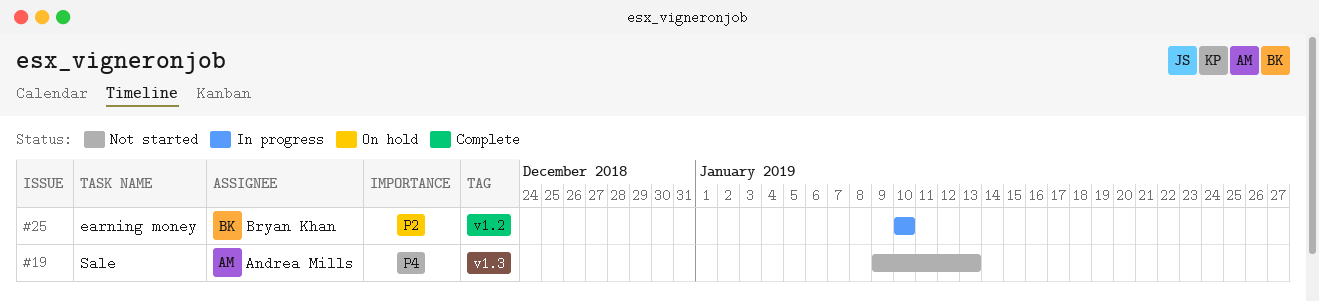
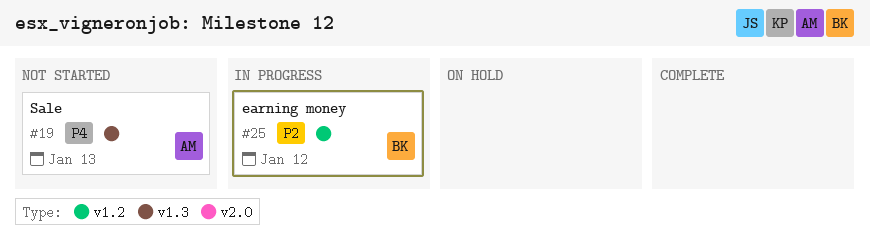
#25, due: Jan 10 -> Jan 12

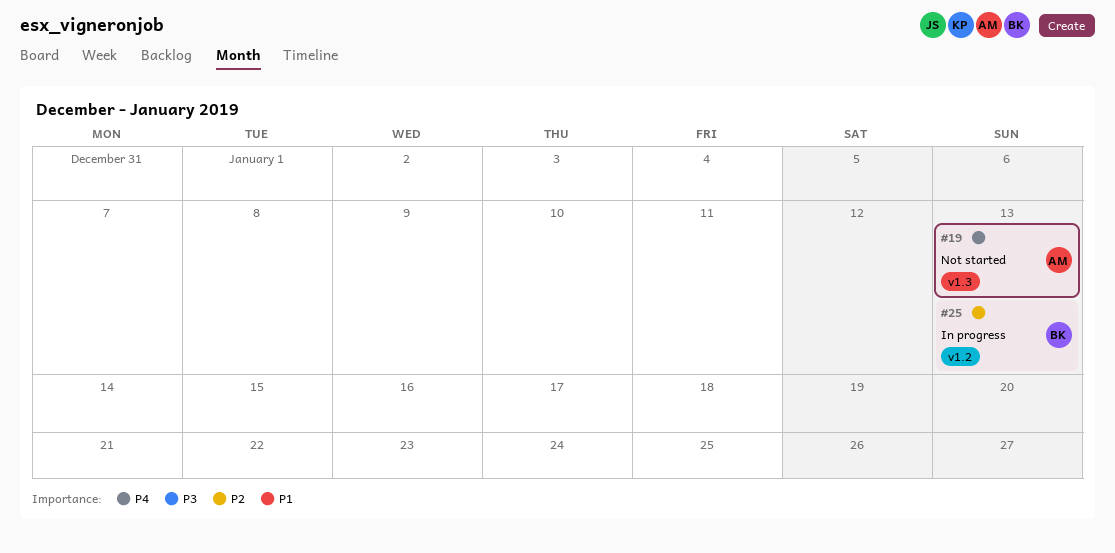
#25, due: Jan 12 -> Jan 13

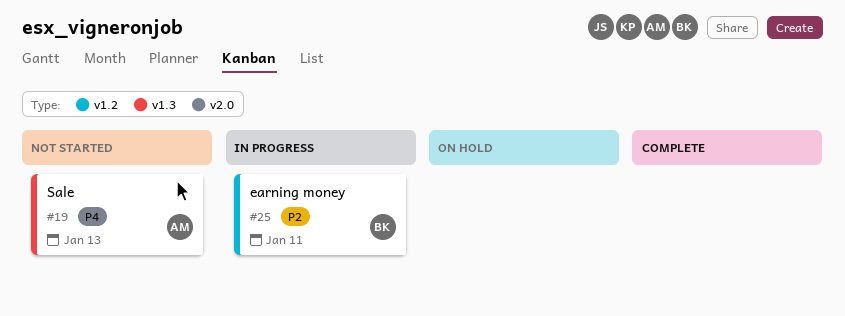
#25, due: Jan 13 -> Jan 11

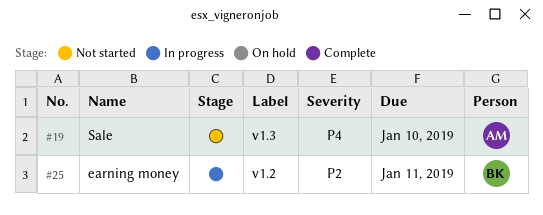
#19, due: Jan 13 -> Jan 10

